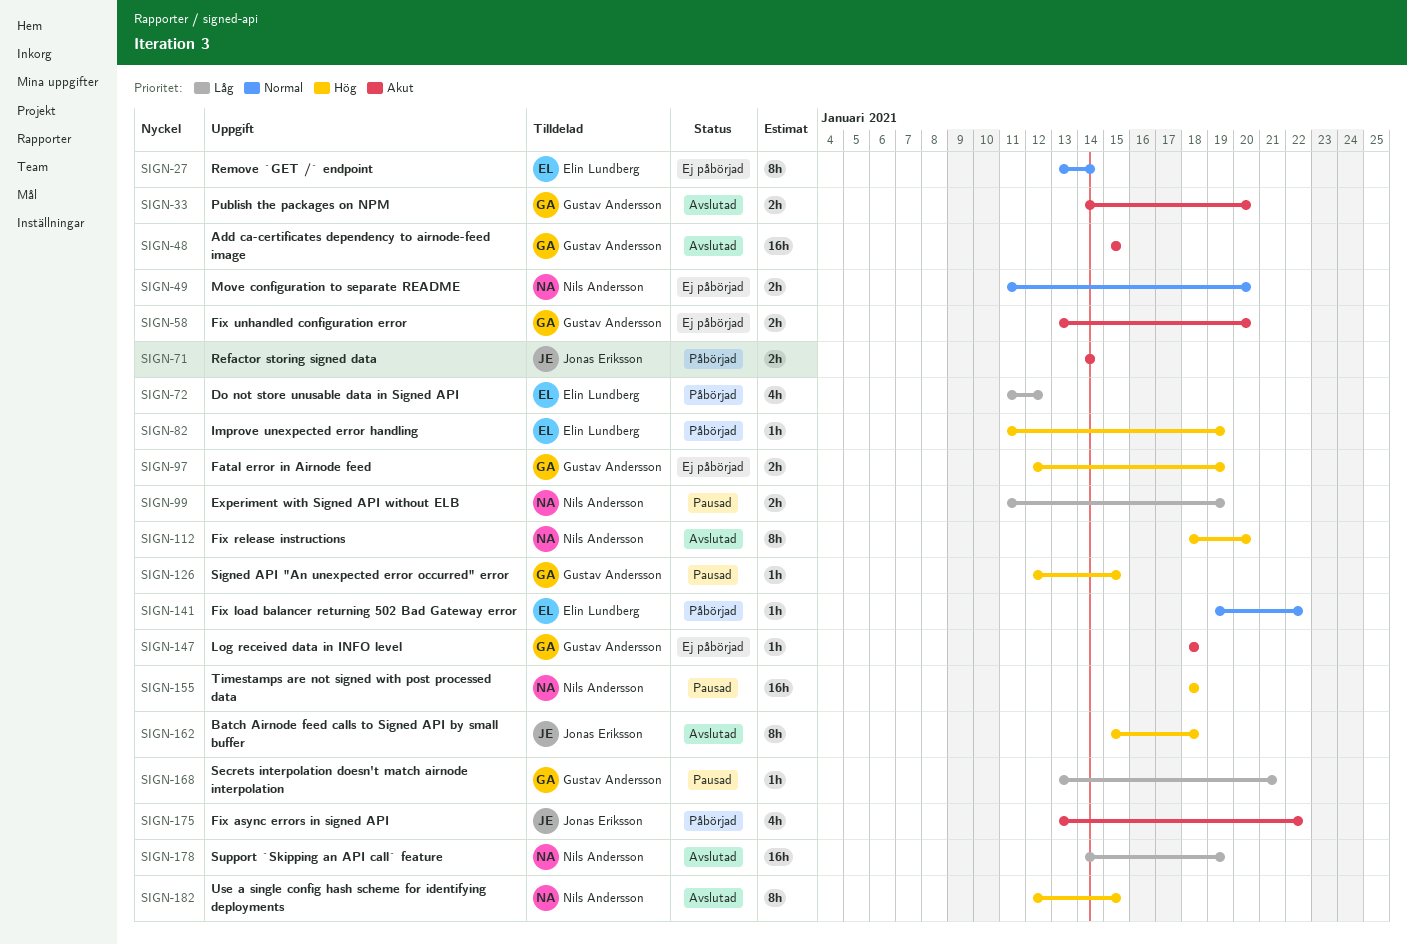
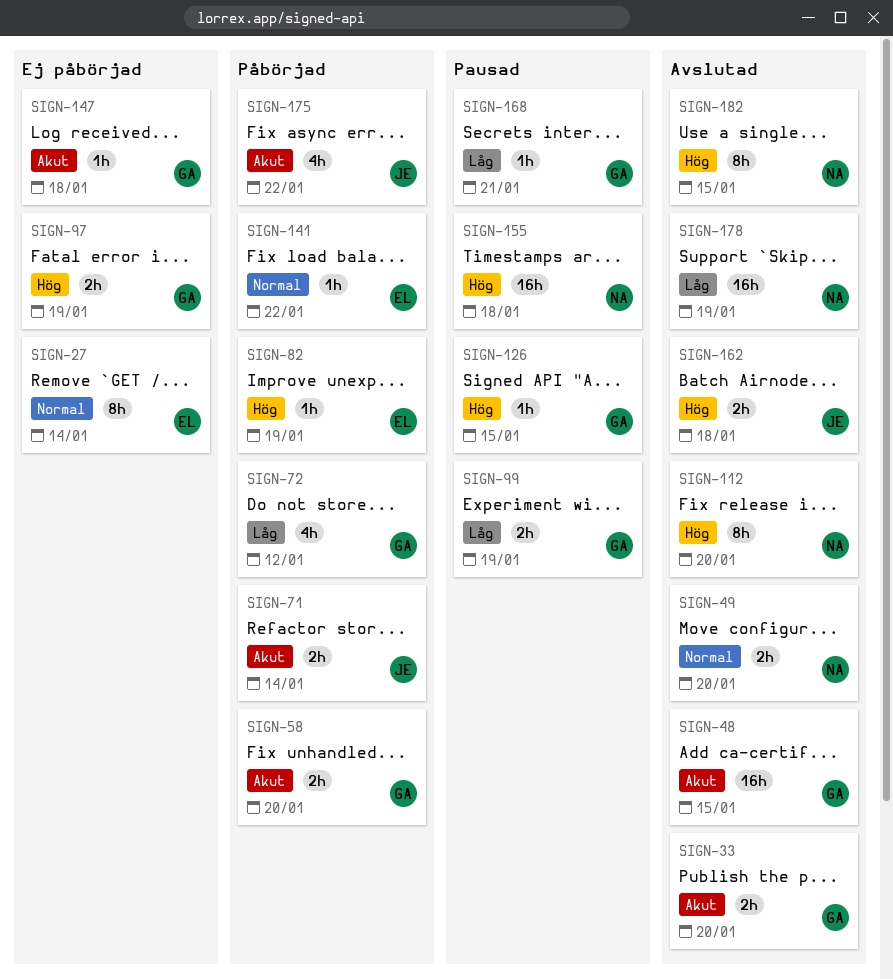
SIGN-49, status: Ej påbörjad -> Avslutad
SIGN-58, status: Ej påbörjad -> Påbörjad
SIGN-72, owner: Elin Lundberg -> Gustav Andersson
SIGN-99, owner: Nils Andersson -> Gustav Andersson
SIGN-162, estimate: 8h -> 2h

